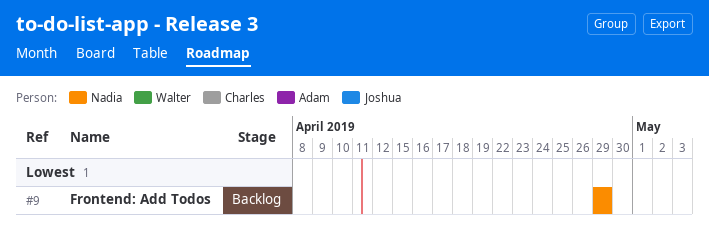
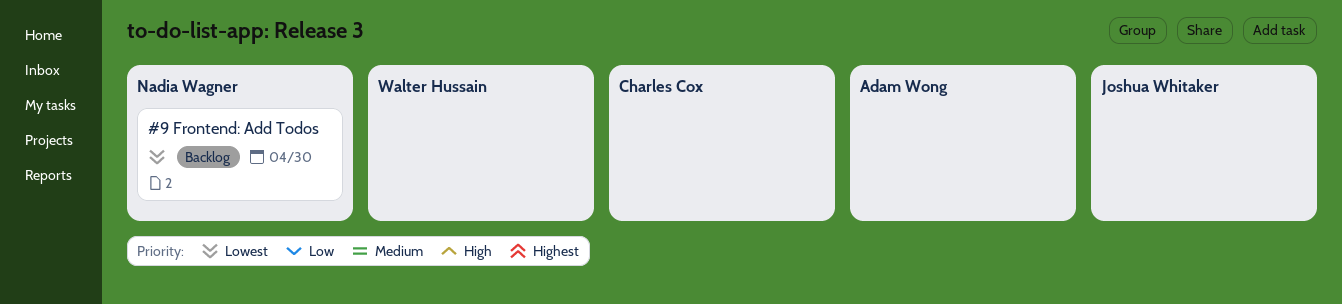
#9, due: Apr 29 -> Apr 30

